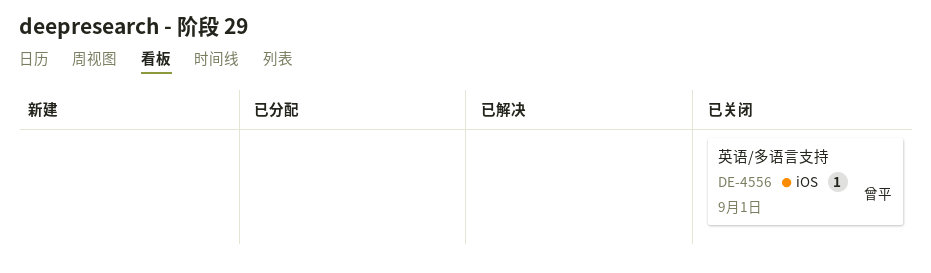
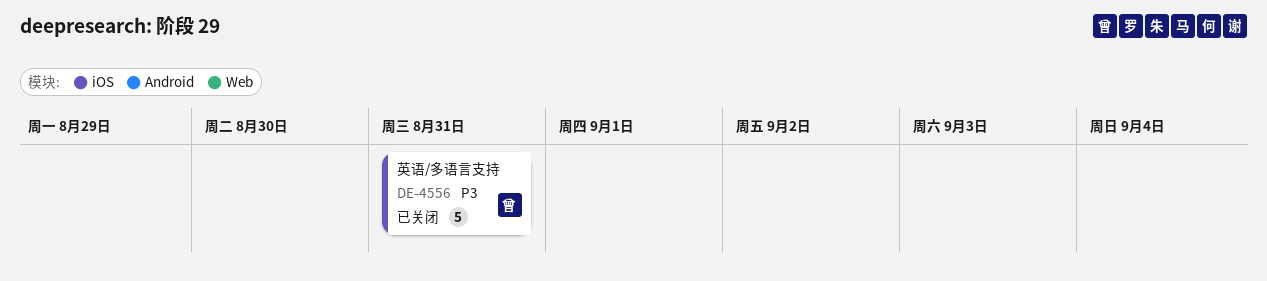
DE-4556, estimate: 1 -> 5
DE-4556, due: Sep 1 -> Aug 31

